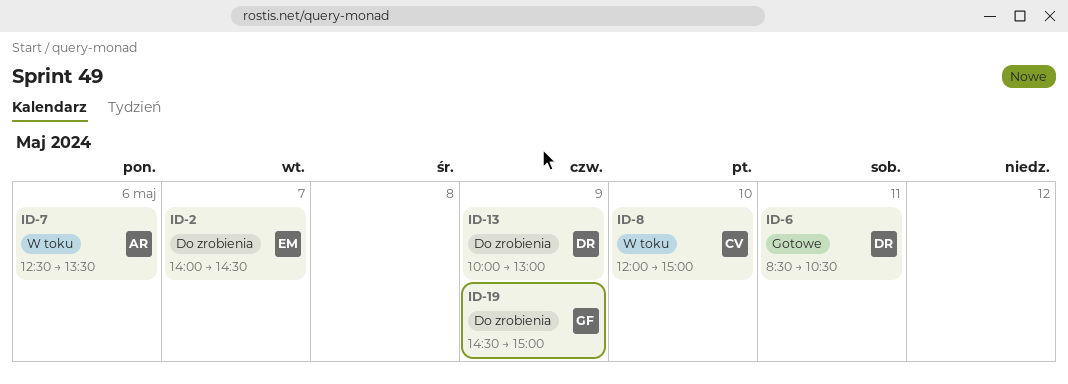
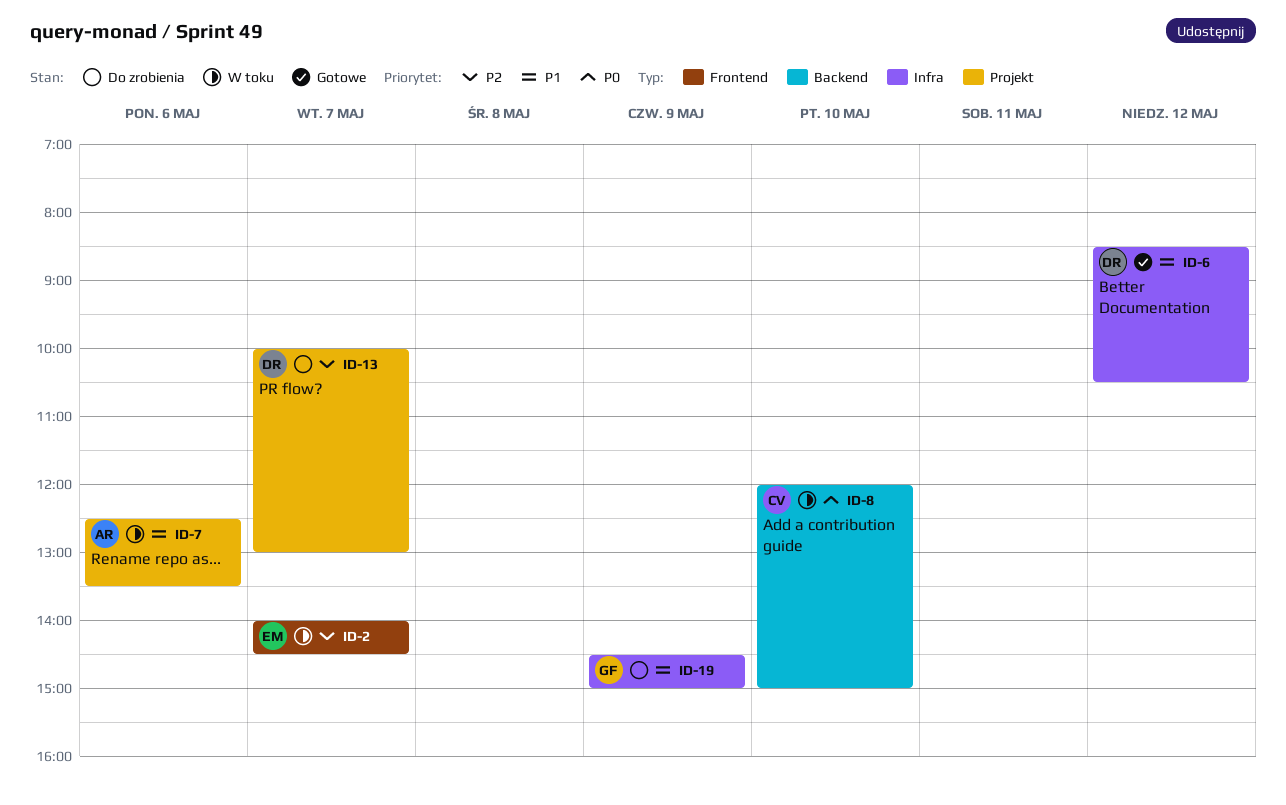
ID-2, status: Do zrobienia -> W toku
ID-6, day: May 11 -> May 12
ID-13, day: May 9 -> May 7

